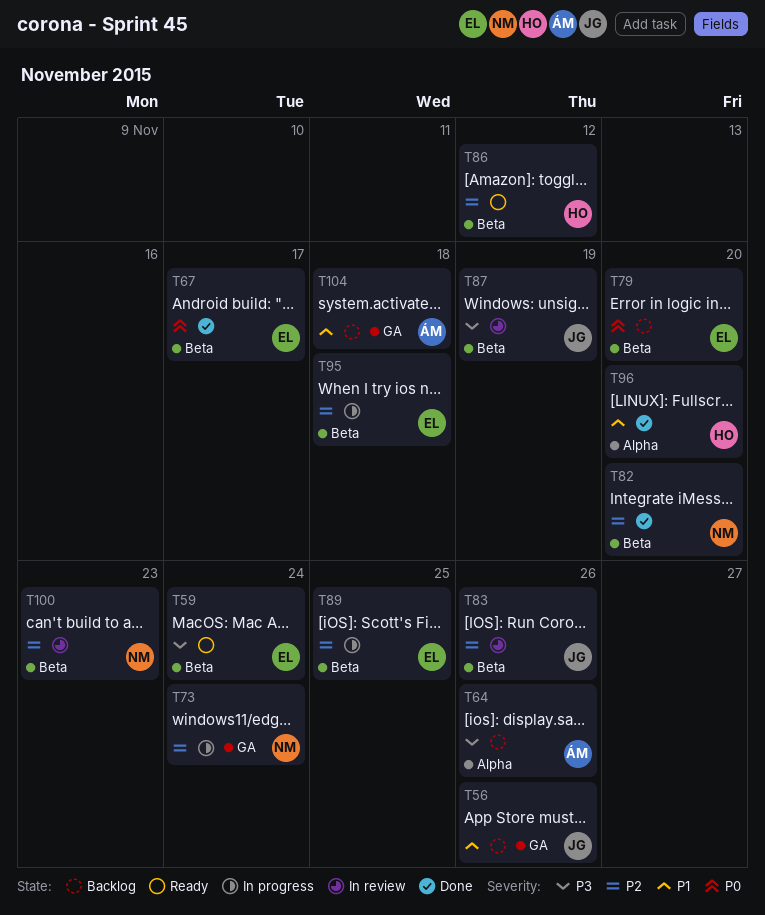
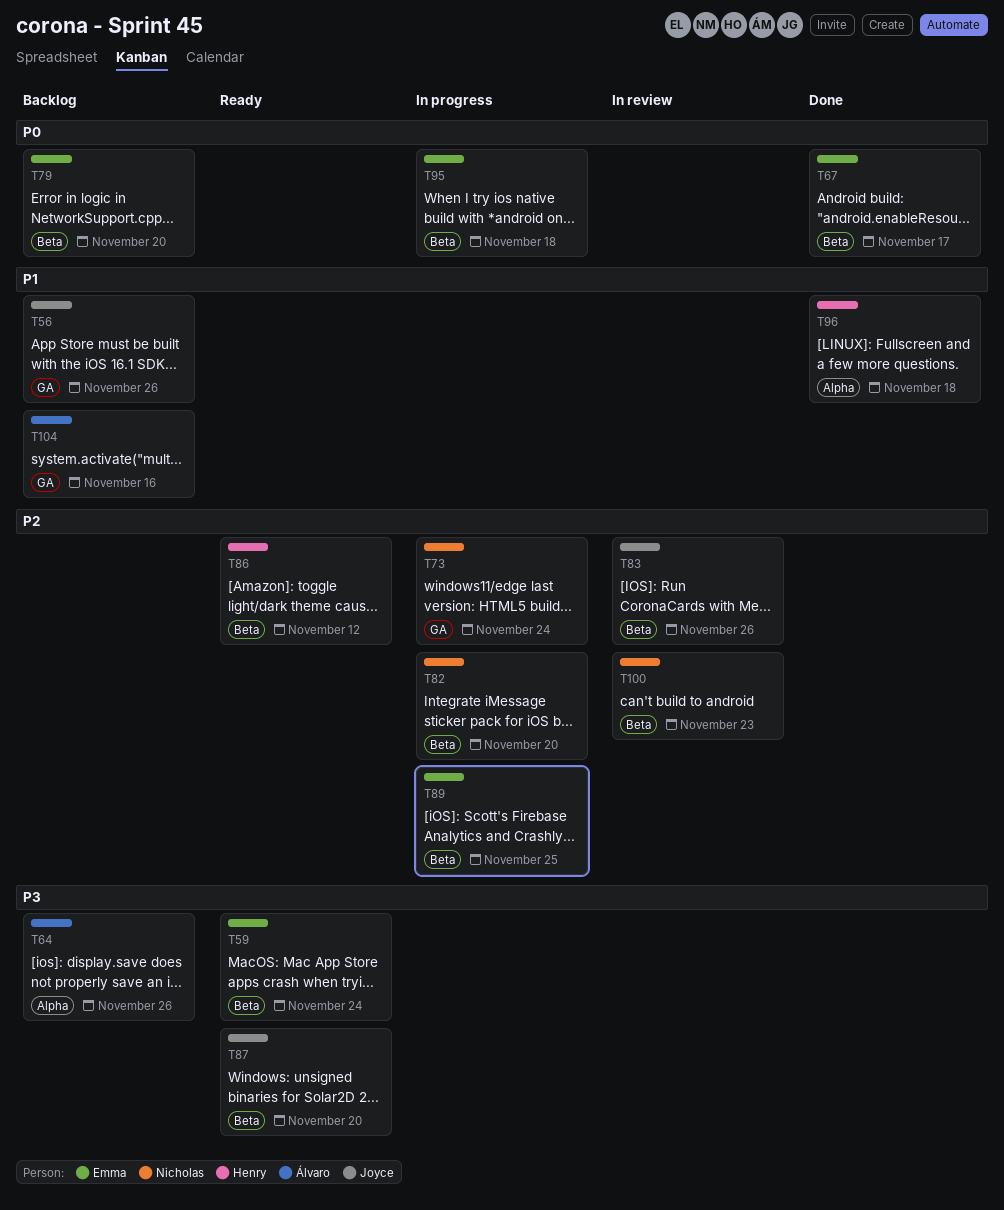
T82, status: Done -> In progress
T87, status: In review -> Ready
T87, due: Nov 19 -> Nov 20
T95, priority: P2 -> P0
T96, due: Nov 20 -> Nov 18
T104, due: Nov 18 -> Nov 16

